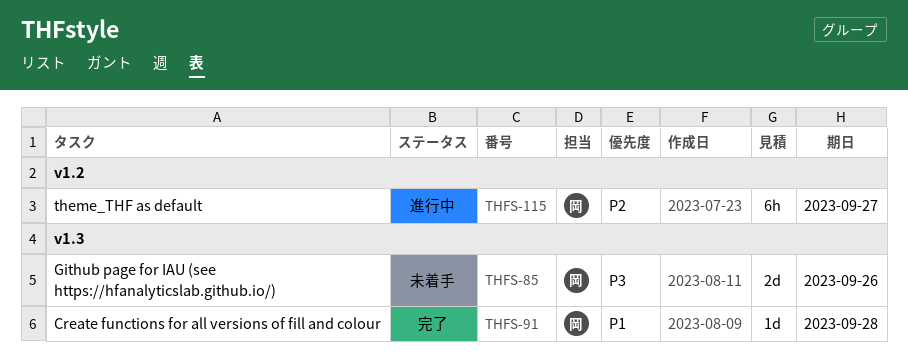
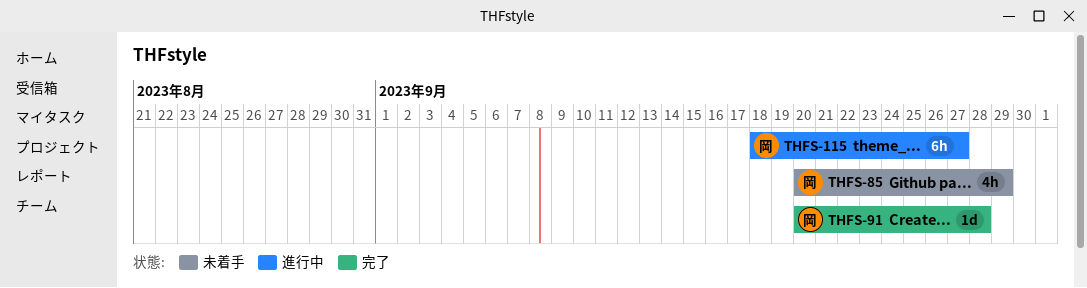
THFS-85, estimate: 2d -> 4h
THFS-85, due: Sep 26 -> Sep 29

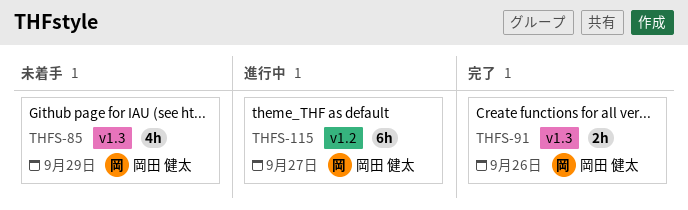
THFS-91, estimate: 1d -> 2h
THFS-91, due: Sep 28 -> Sep 26

